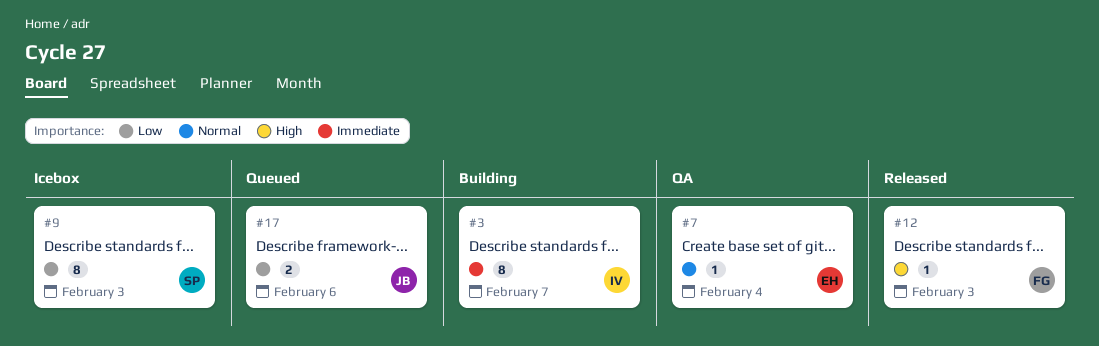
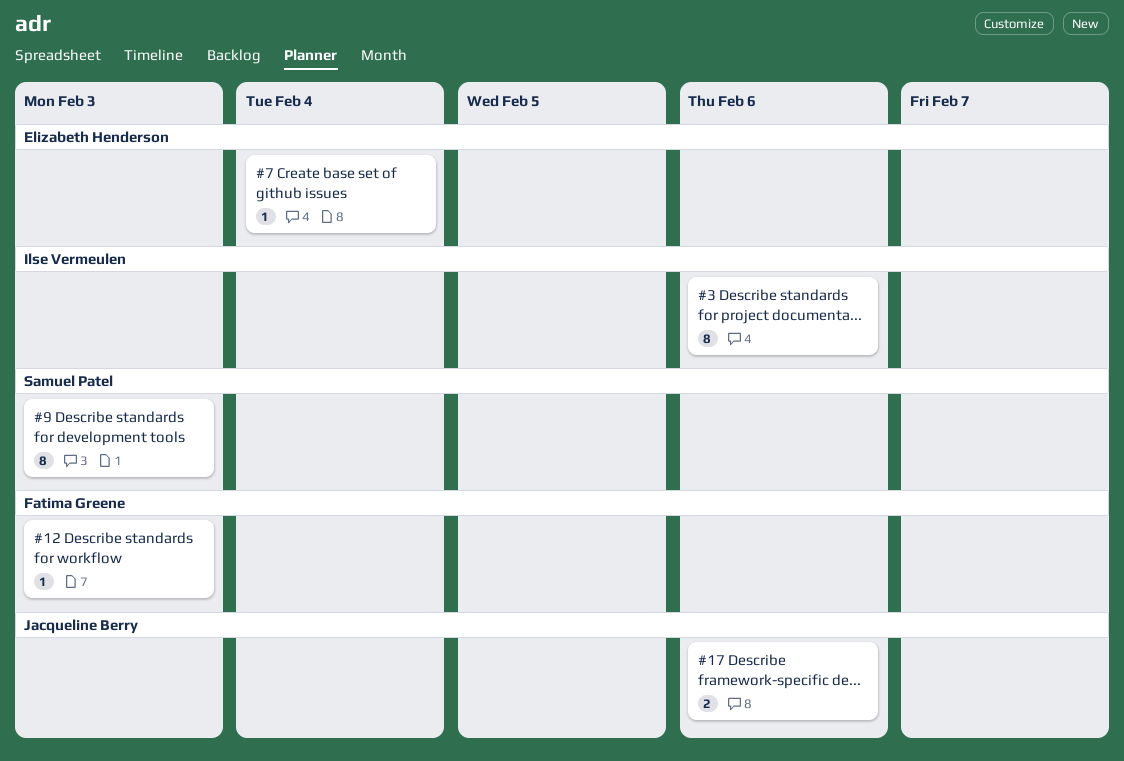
#3, due: Feb 7 -> Feb 6

